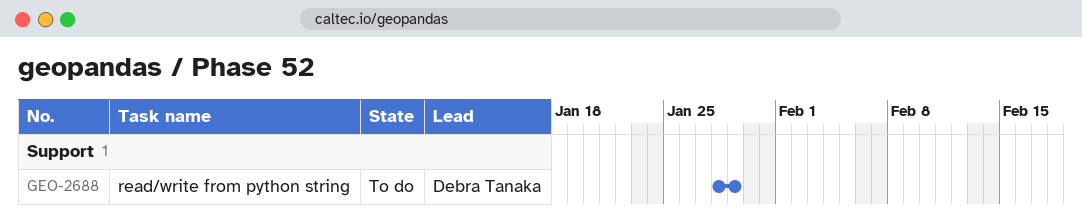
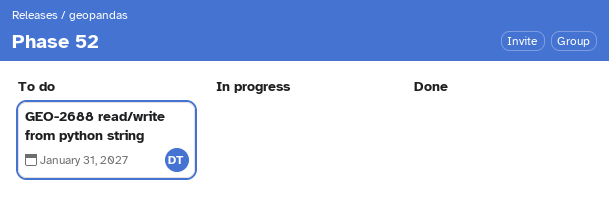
GEO-2688, due: Jan 29 -> Jan 31

